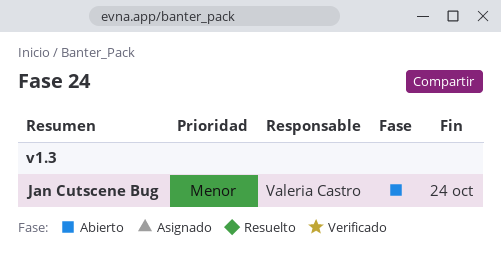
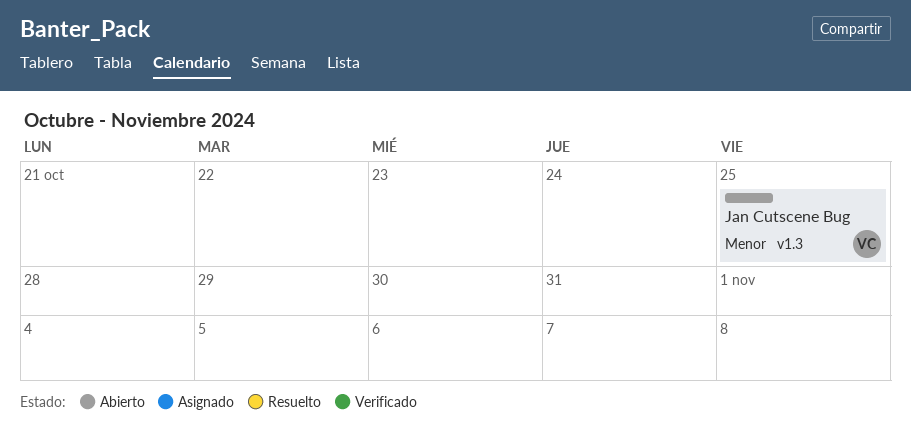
Jan Cutscene Bug, due: Oct 24 -> Oct 25

